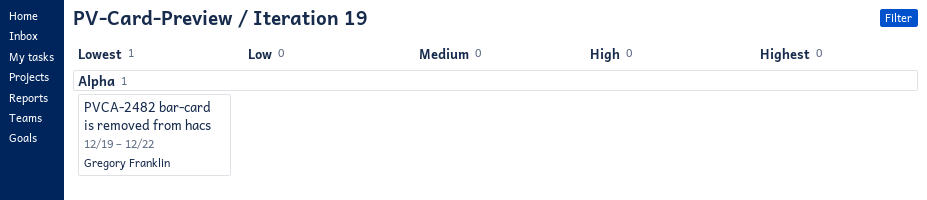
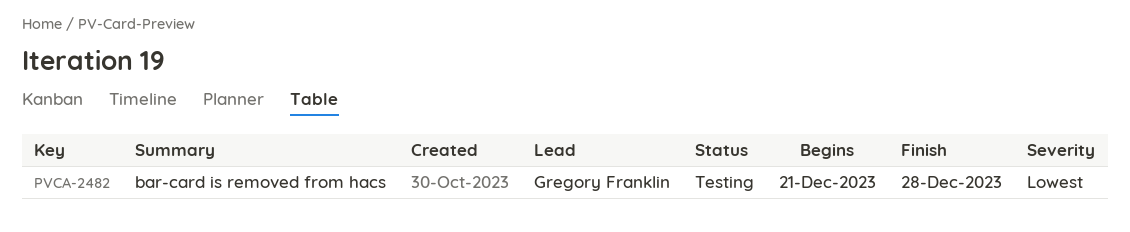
PVCA-2482, start: Dec 19 -> Dec 21
PVCA-2482, due: Dec 22 -> Dec 28

